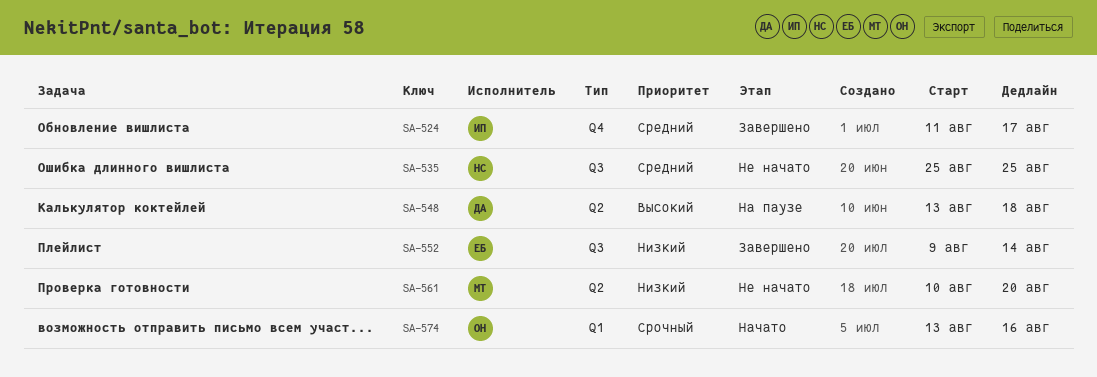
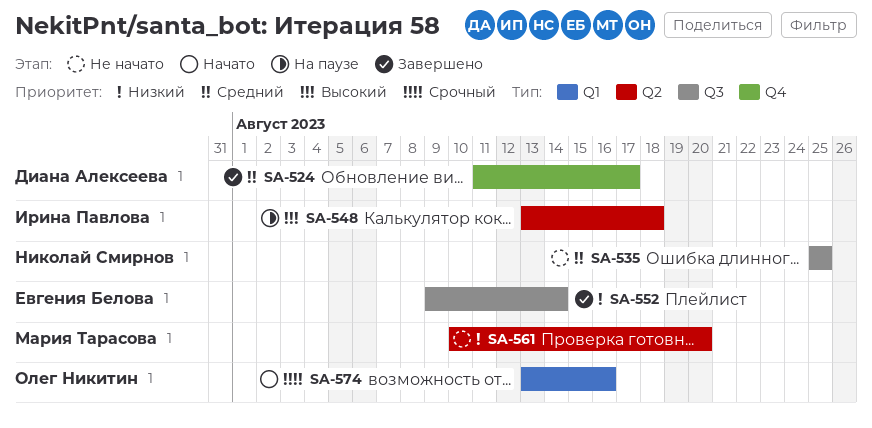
SA-524, owner: Ирина Павлова -> Диана Алексеева
SA-548, owner: Диана Алексеева -> Ирина Павлова

